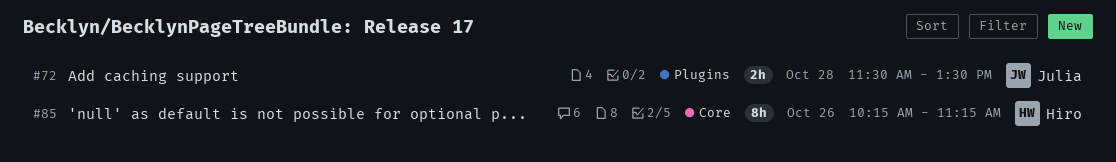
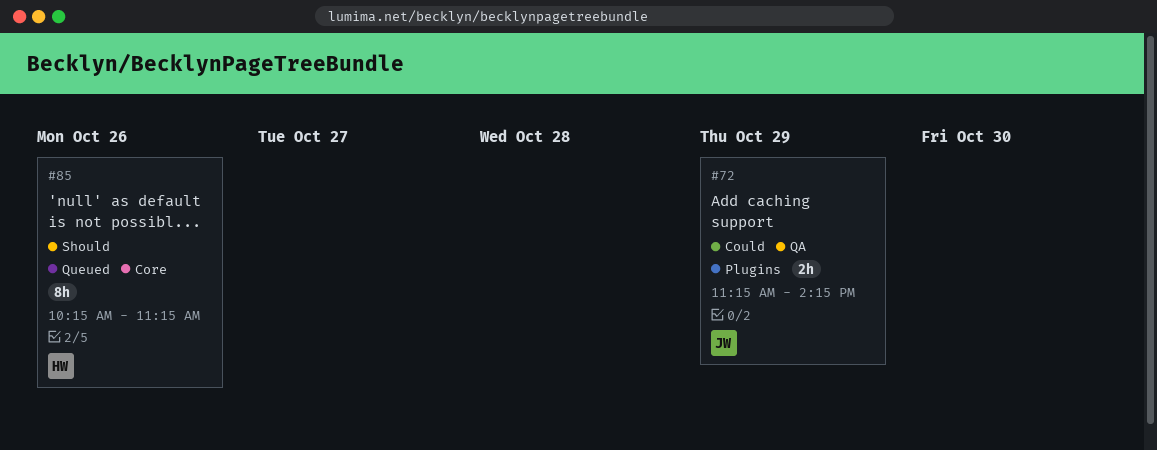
#72, day: Oct 28 -> Oct 29
#72, begins: 11:30 -> 11:15
#72, ends: 13:30 -> 14:15

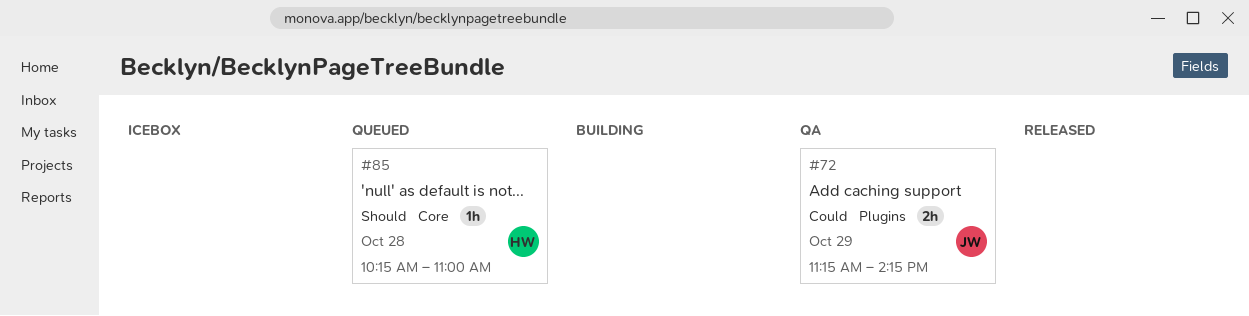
#85, estimate: 8h -> 1h
#85, day: Oct 26 -> Oct 28
#85, ends: 11:15 -> 11:00

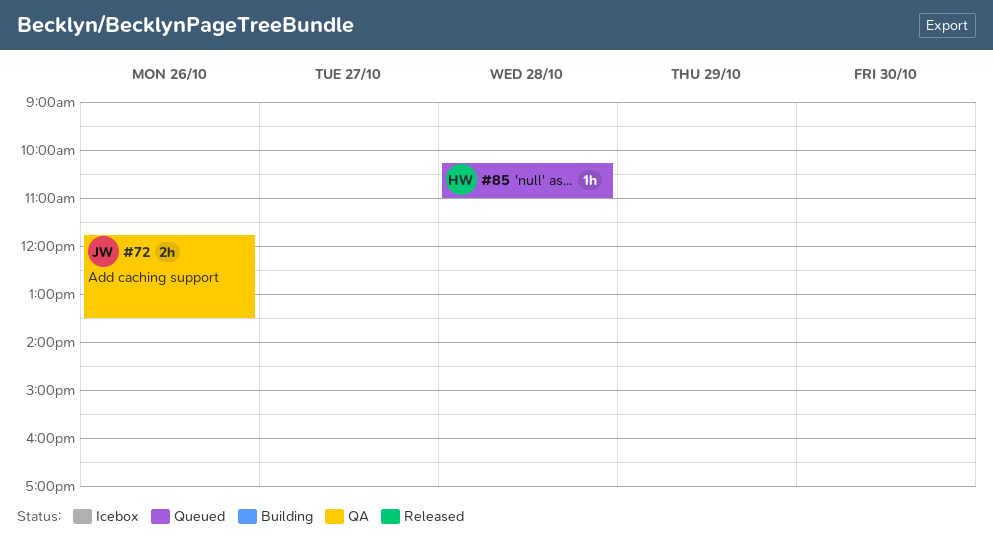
#72, day: Oct 29 -> Oct 26
#72, begins: 11:15 -> 11:45
#72, ends: 14:15 -> 13:30

